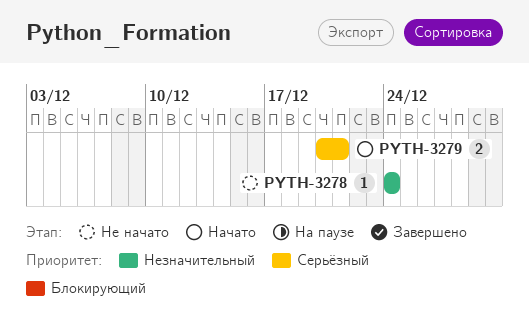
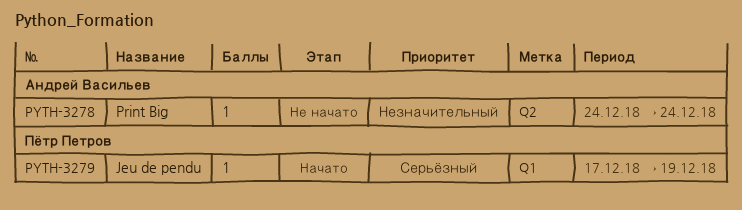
PYTH-3279, estimate: 2 -> 1
PYTH-3279, start: Dec 20 -> Dec 17
PYTH-3279, due: Dec 21 -> Dec 19

